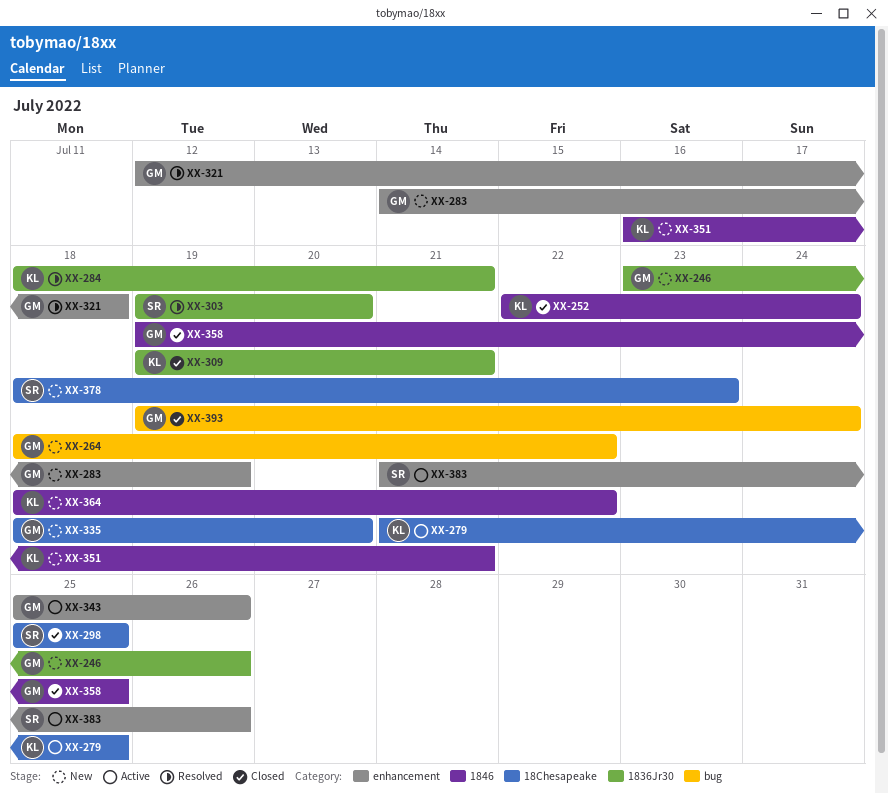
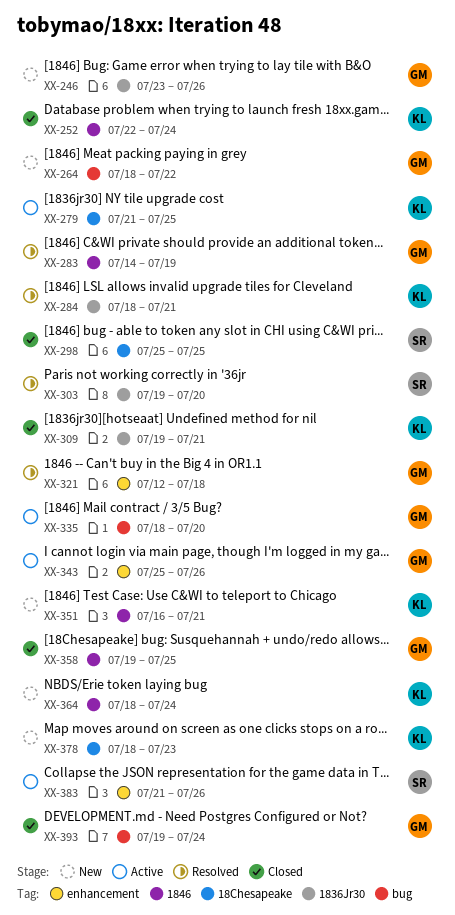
XX-283, status: New -> Resolved
XX-283, label: enhancement -> 1846
XX-335, status: New -> Active
XX-335, label: 18Chesapeake -> bug
XX-364, due: Jul 22 -> Jul 24
XX-378, owner: SR -> KL

